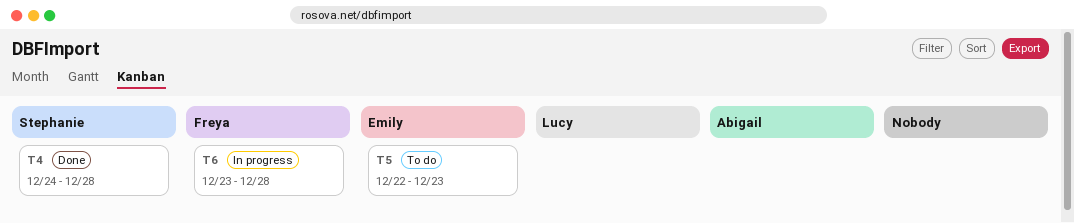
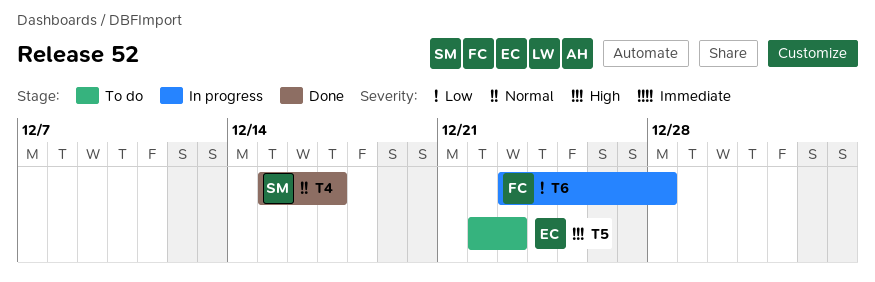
T4, start: Dec 24 -> Dec 15
T4, due: Dec 28 -> Dec 17

